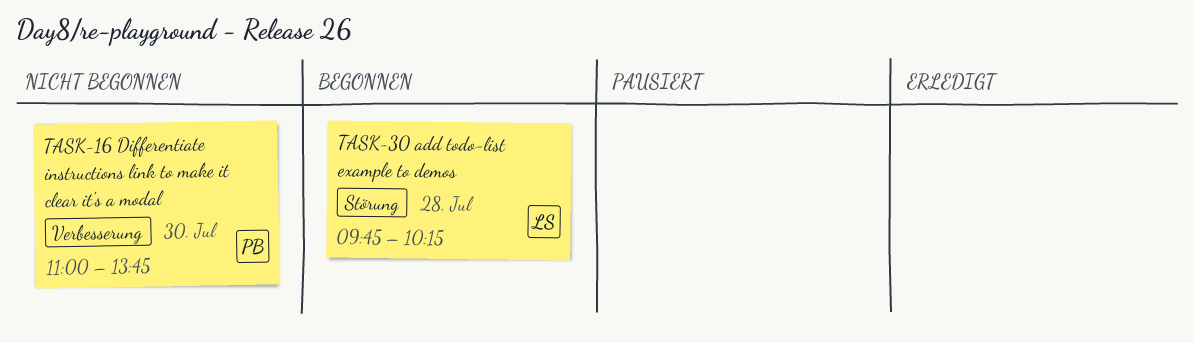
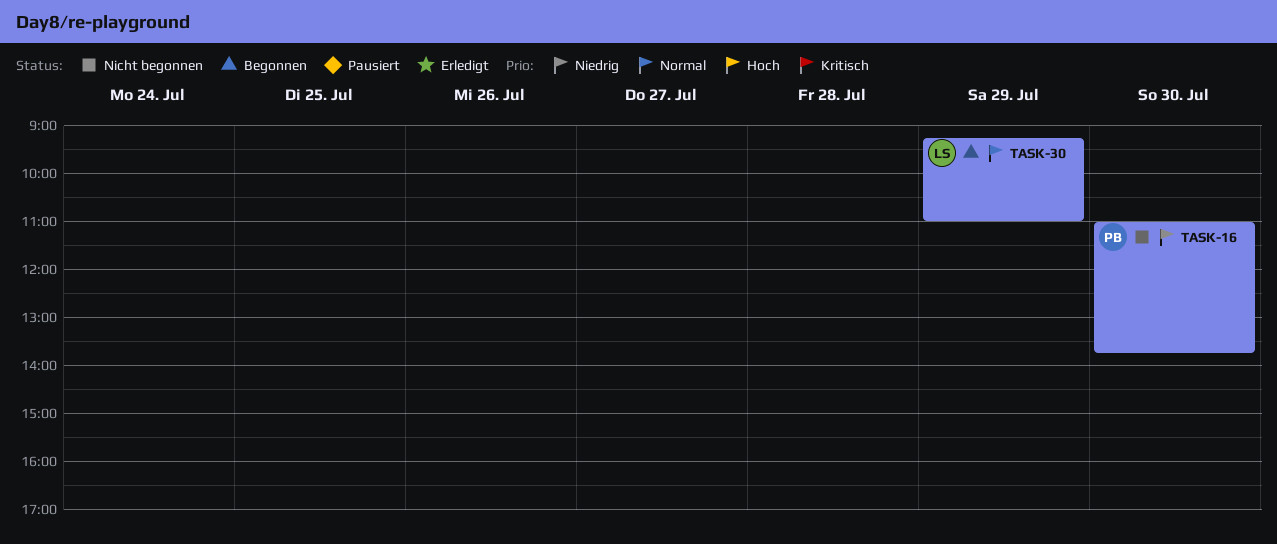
TASK-30, day: Jul 28 -> Jul 29
TASK-30, begins: 09:45 -> 09:15
TASK-30, ends: 10:15 -> 11:00

